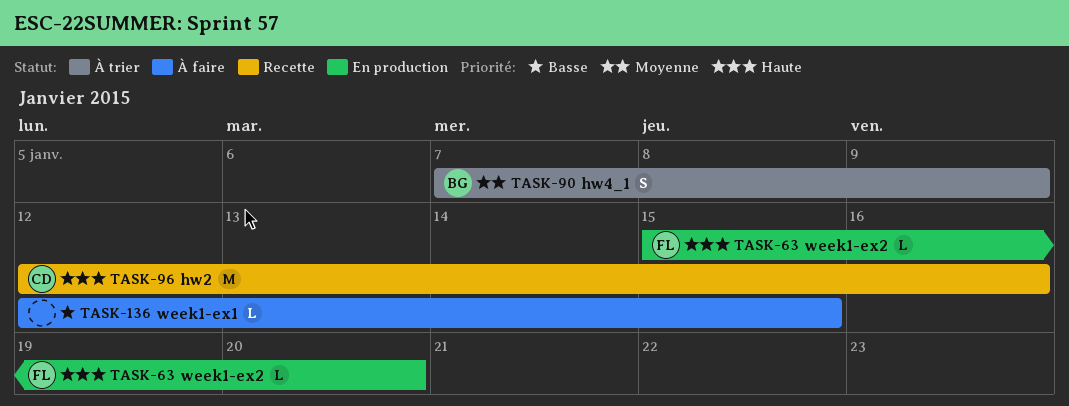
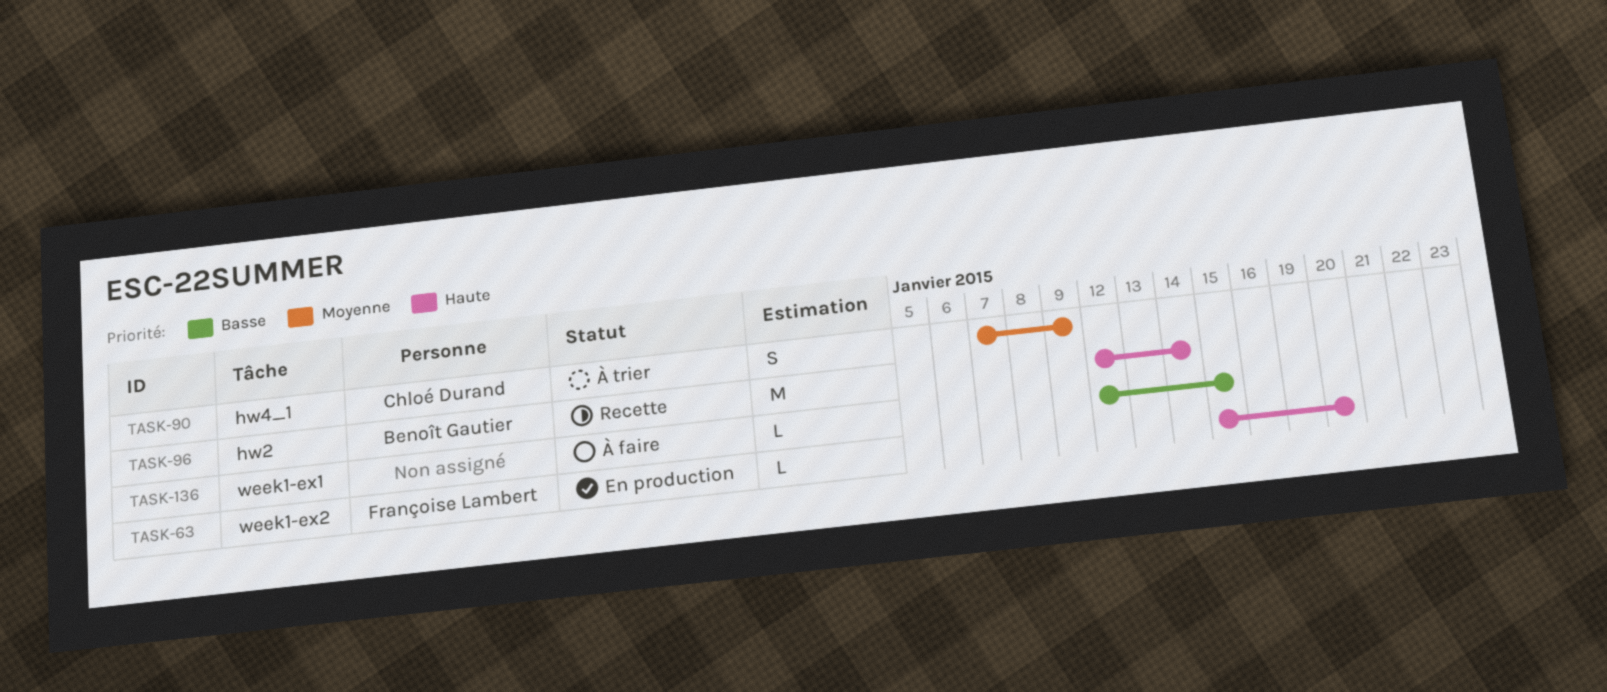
TASK-90, owner: Benoît Gautier -> Chloé Durand
TASK-96, owner: Chloé Durand -> Benoît Gautier
TASK-96, due: Jan 16 -> Jan 14

